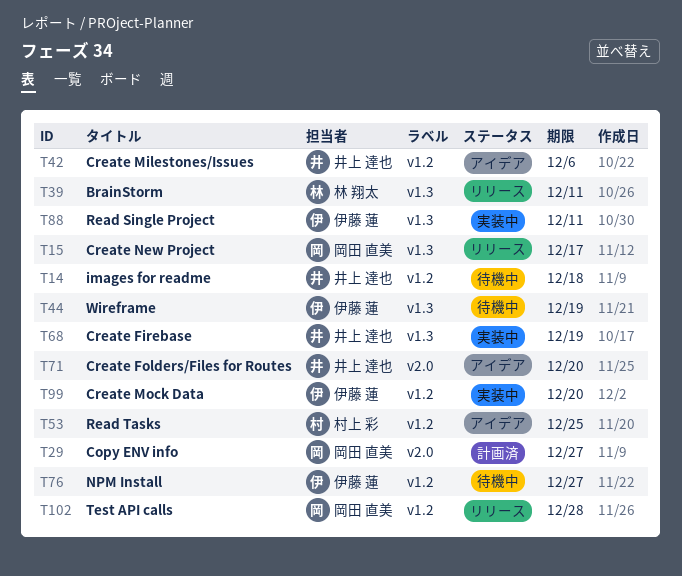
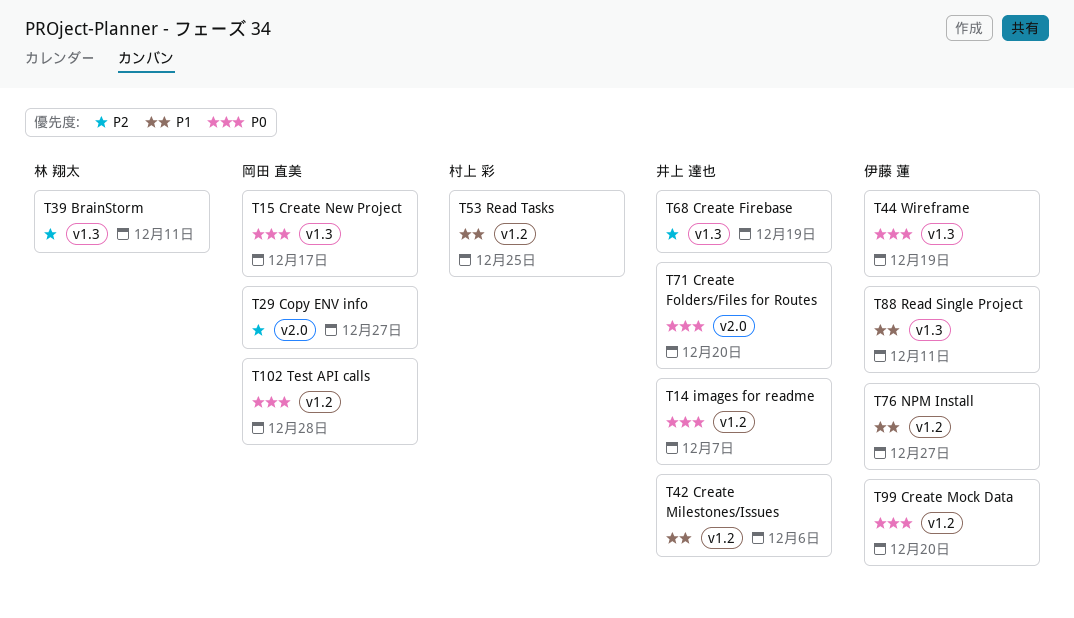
T14, due: Dec 18 -> Dec 7

